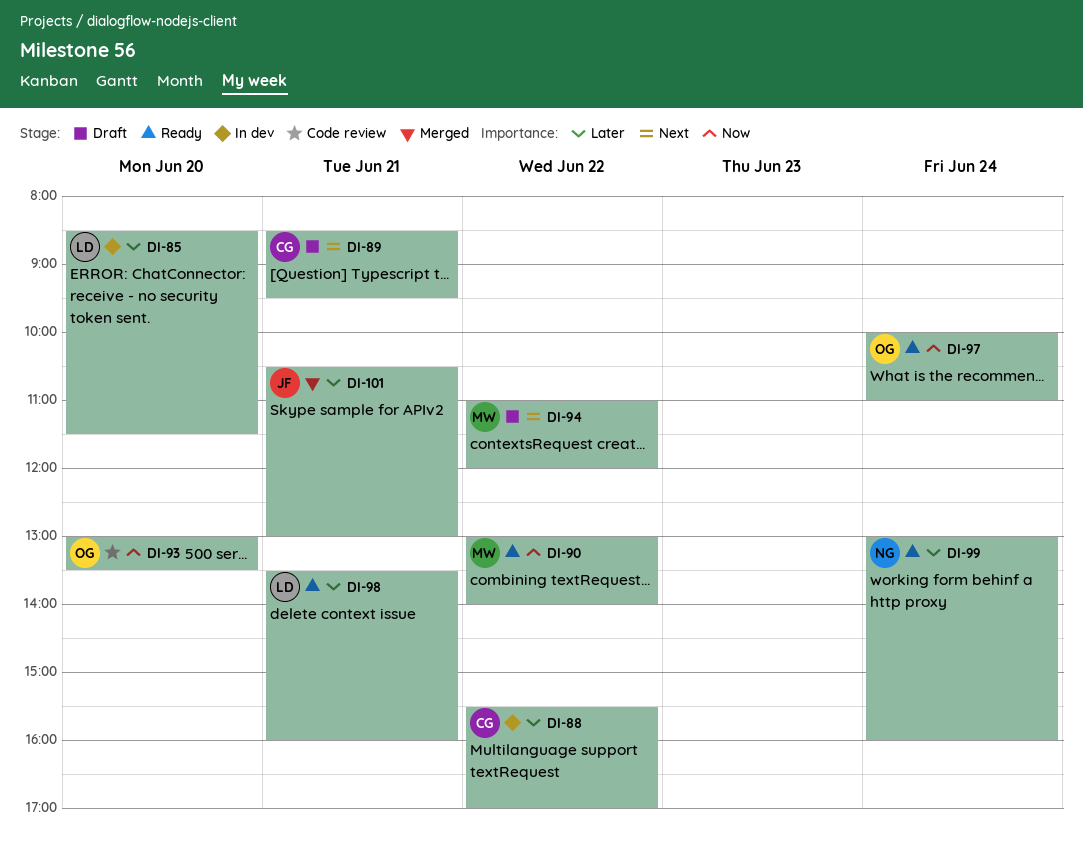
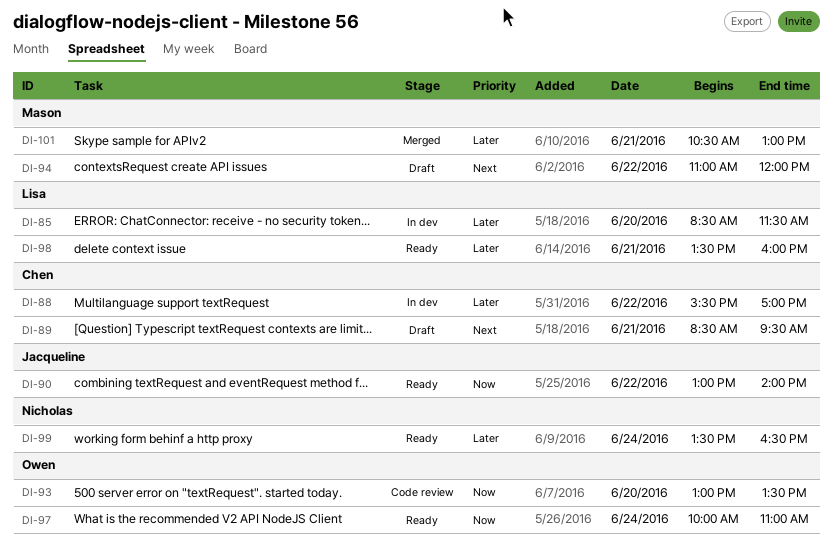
DI-90, owner: Mason -> Jacqueline
DI-99, begins: 13:00 -> 13:30
DI-99, ends: 16:00 -> 16:30
DI-101, owner: Jacqueline -> Mason

